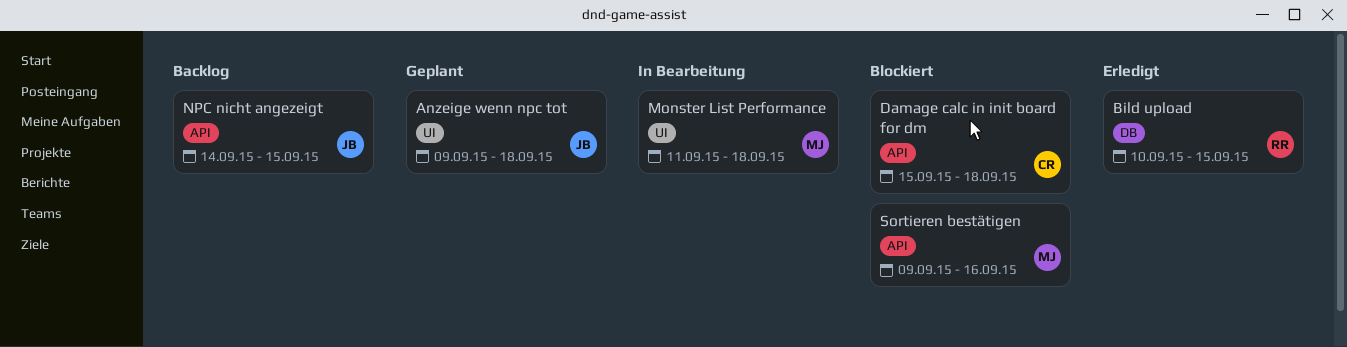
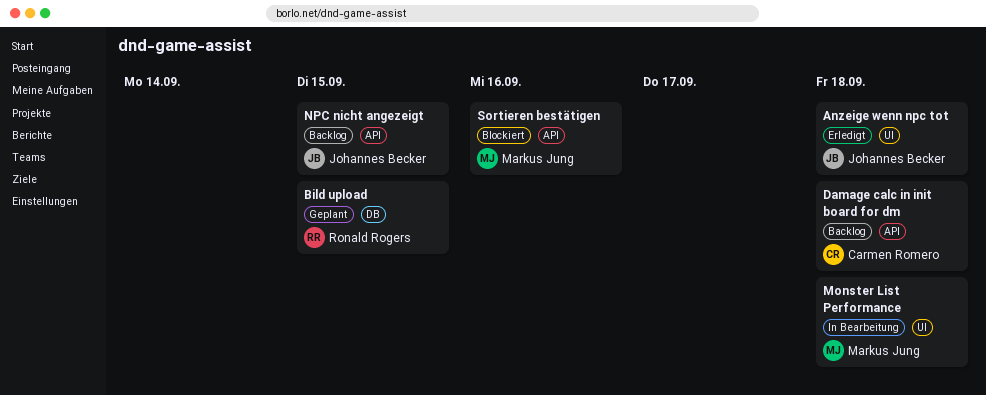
Anzeige wenn npc tot, status: Geplant -> Erledigt
Bild upload, status: Erledigt -> Geplant
Damage calc in init board for dm, status: Blockiert -> Backlog

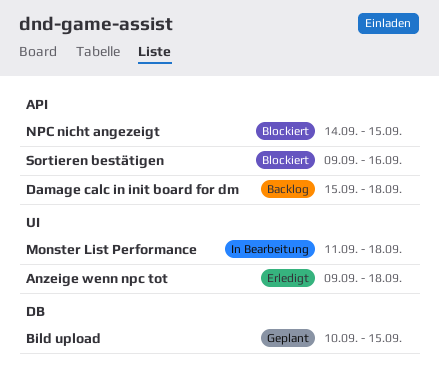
NPC nicht angezeigt, status: Backlog -> Blockiert

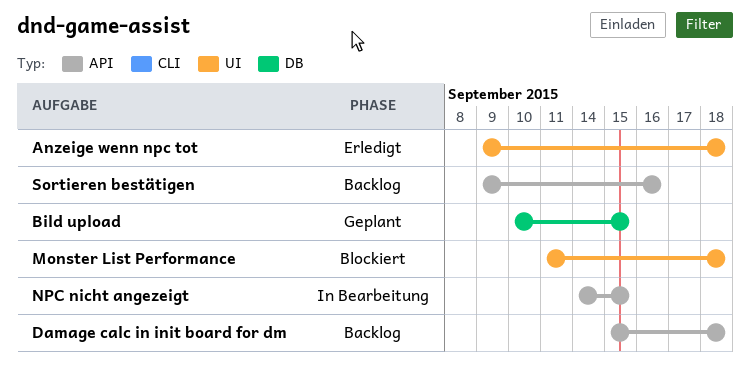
Monster List Performance, status: In Bearbeitung -> Blockiert
NPC nicht angezeigt, status: Blockiert -> In Bearbeitung
Sortieren bestätigen, status: Blockiert -> Backlog

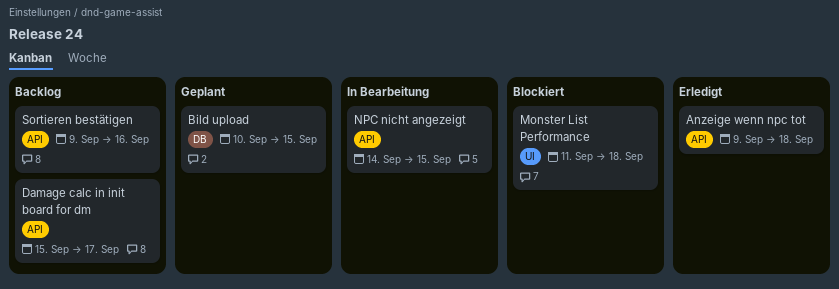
Anzeige wenn npc tot, label: UI -> API
Damage calc in init board for dm, due: Sep 18 -> Sep 17

